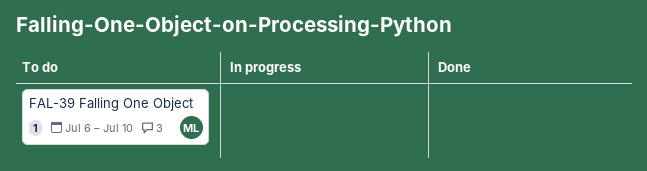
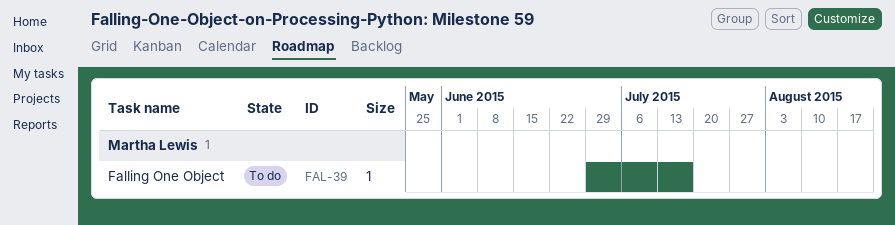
FAL-39, start: Jul 6 -> Jun 29
FAL-39, due: Jul 10 -> Jul 17

